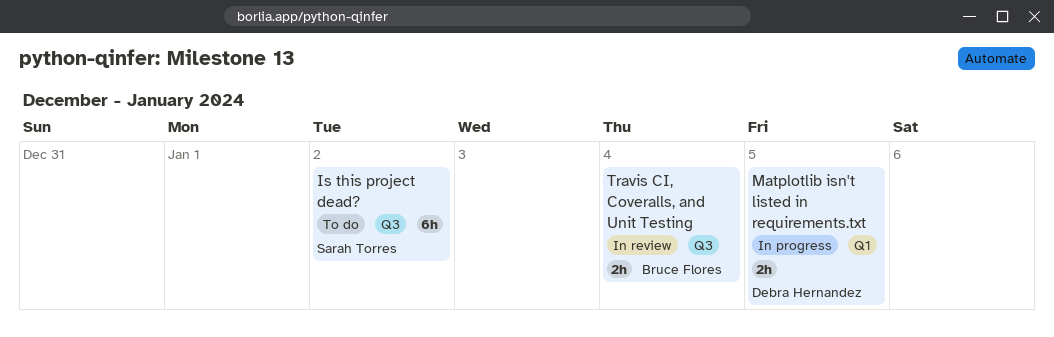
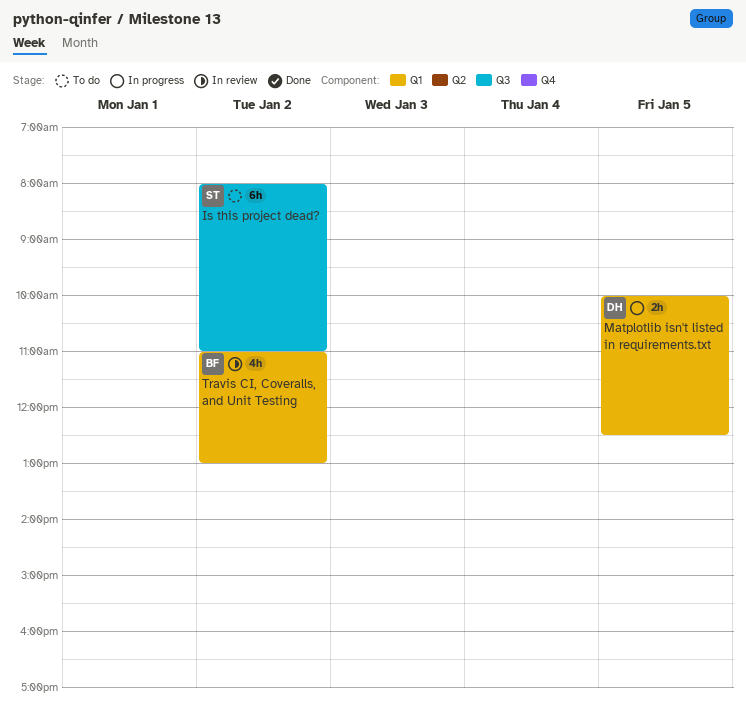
Travis CI, Coveralls, and Unit Testing, label: Q3 -> Q1
Travis CI, Coveralls, and Unit Testing, estimate: 2h -> 4h
Travis CI, Coveralls, and Unit Testing, day: Jan 4 -> Jan 2

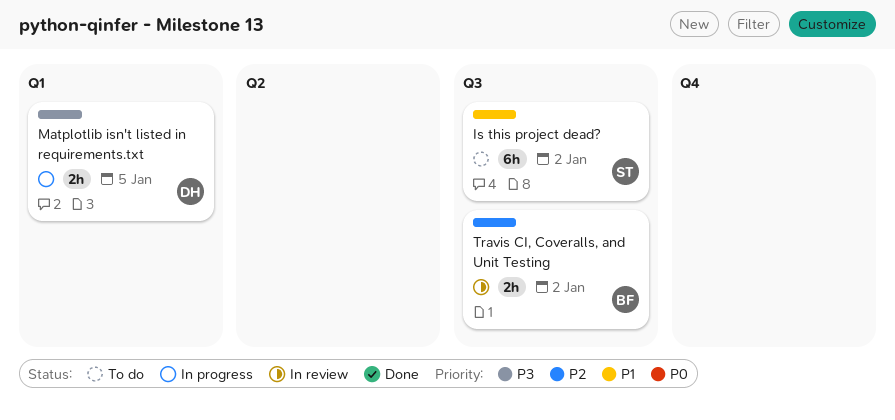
Travis CI, Coveralls, and Unit Testing, label: Q1 -> Q3
Travis CI, Coveralls, and Unit Testing, estimate: 4h -> 2h

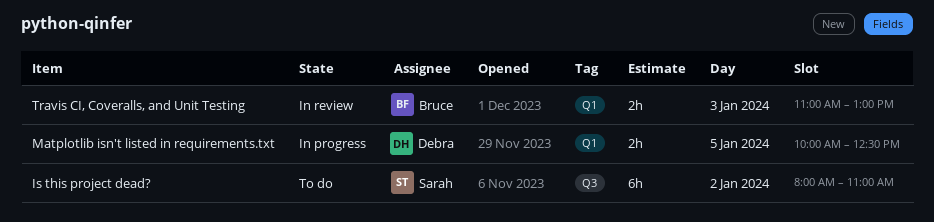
Travis CI, Coveralls, and Unit Testing, label: Q3 -> Q1
Travis CI, Coveralls, and Unit Testing, day: Jan 2 -> Jan 3

